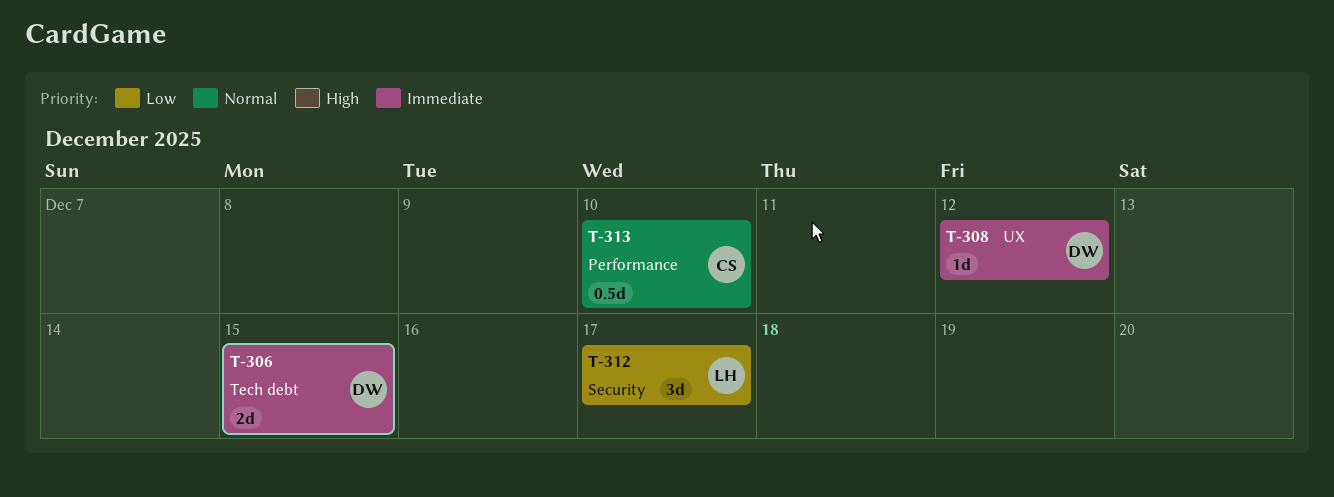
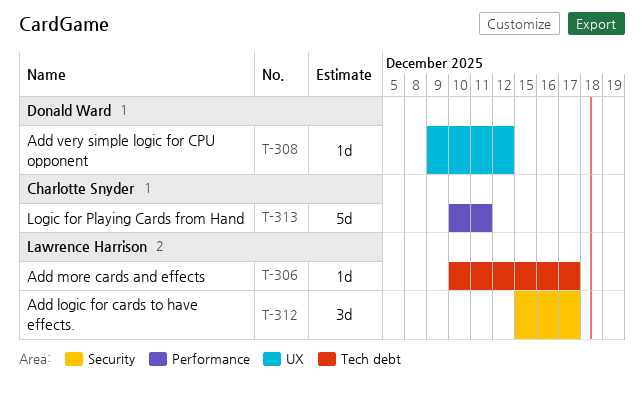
T-306, owner: Donald Ward -> Lawrence Harrison
T-306, estimate: 2d -> 1d
T-306, due: Dec 15 -> Dec 17
T-313, estimate: 0.5d -> 5d
T-313, due: Dec 10 -> Dec 11

